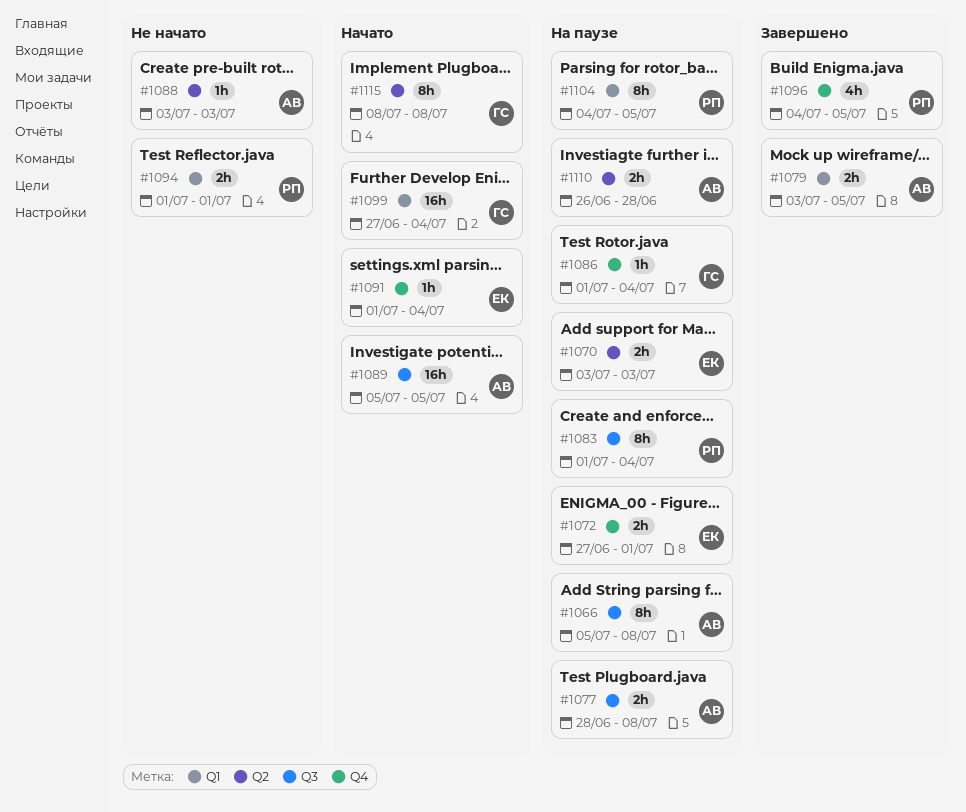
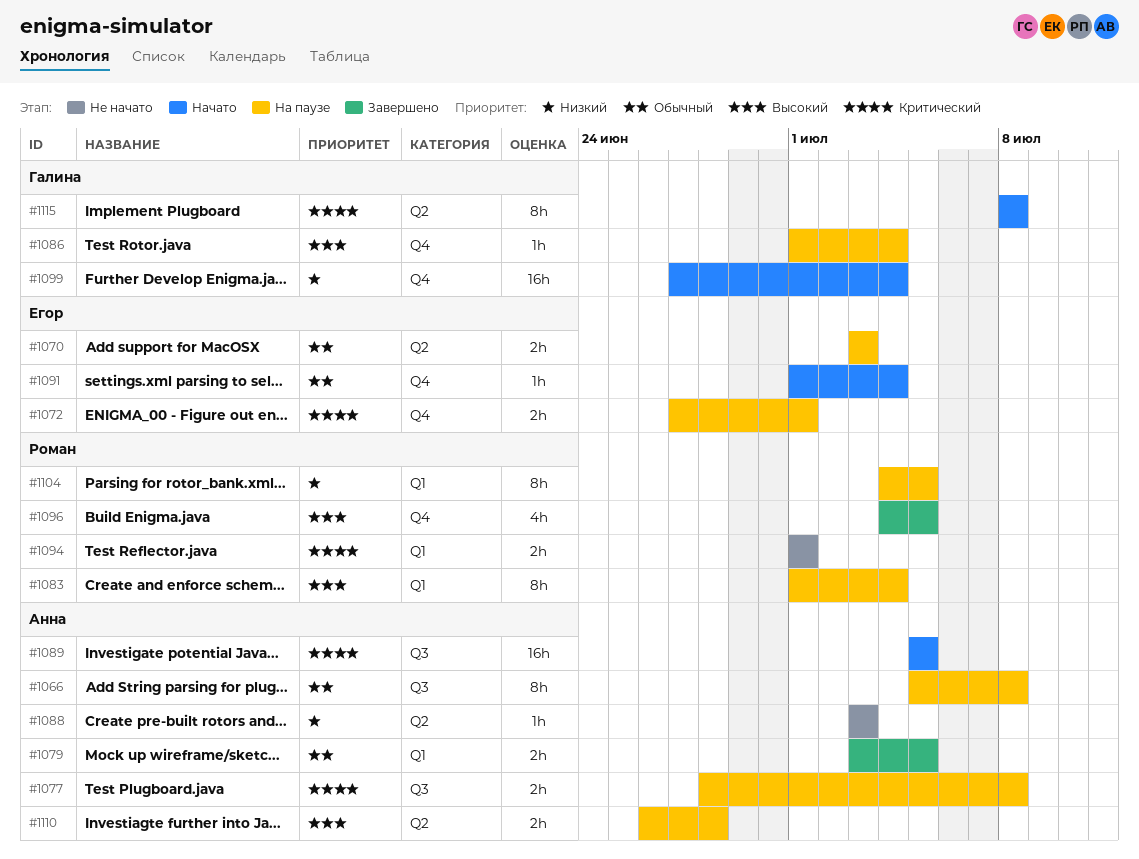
#1083, label: Q3 -> Q1
#1099, label: Q1 -> Q4

